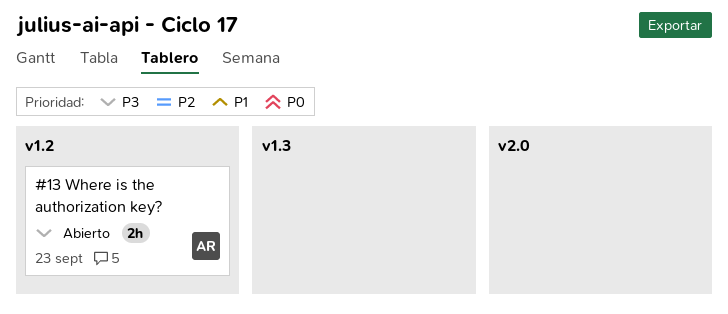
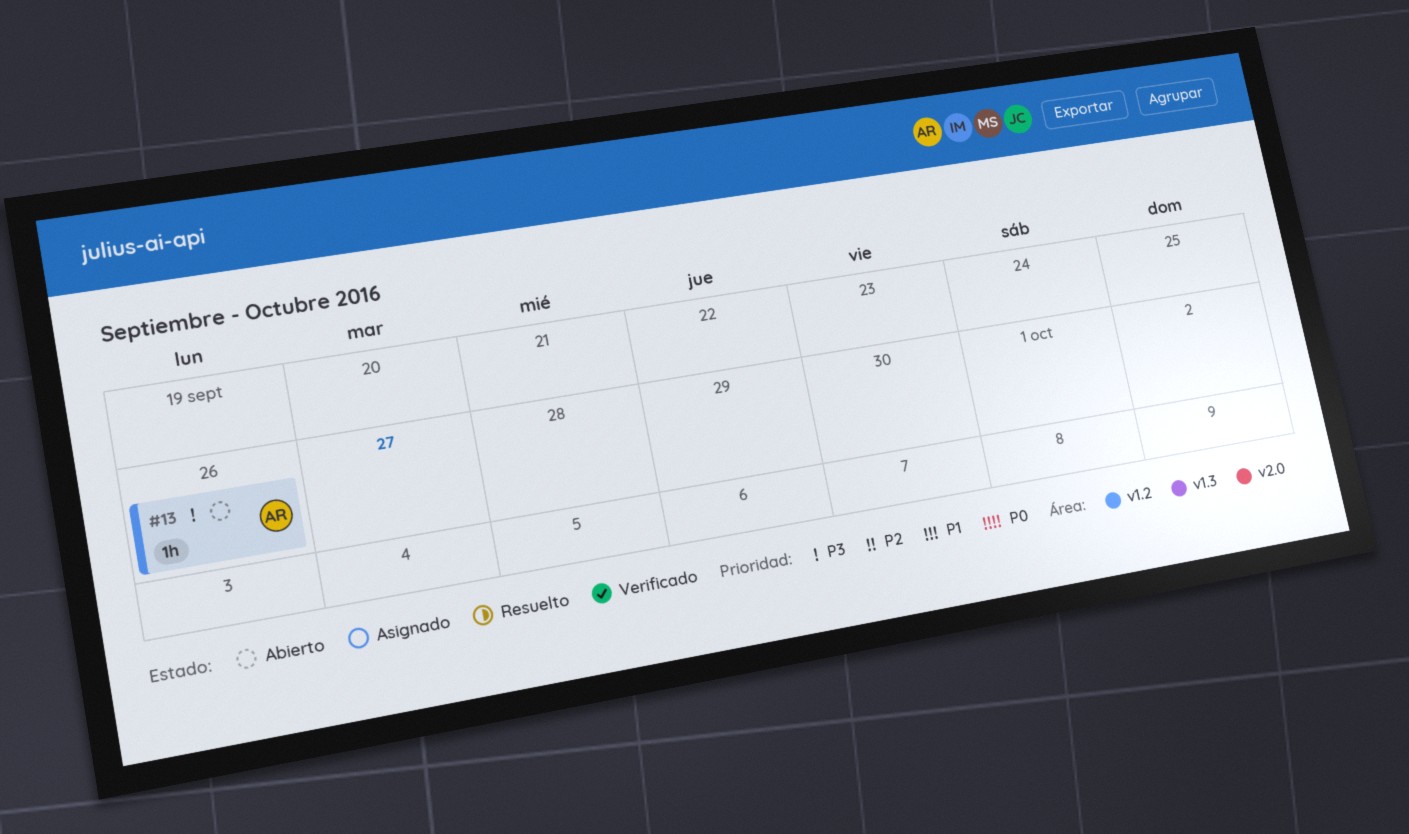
#13, estimate: 2h -> 1h
#13, due: Sep 23 -> Sep 26

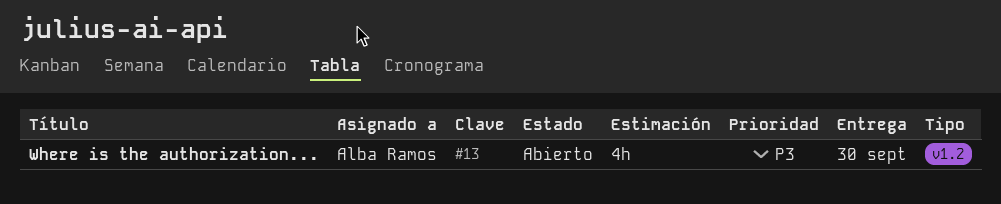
#13, estimate: 1h -> 4h
#13, due: Sep 26 -> Sep 30

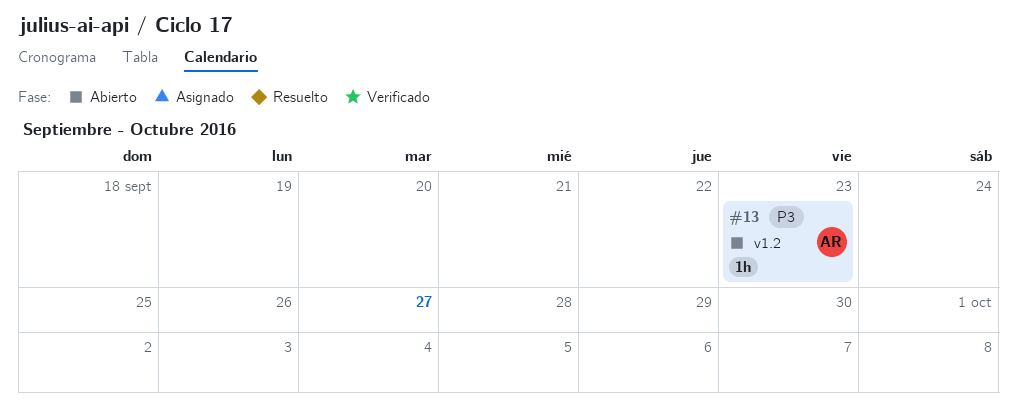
#13, estimate: 4h -> 1h
#13, due: Sep 30 -> Sep 23

